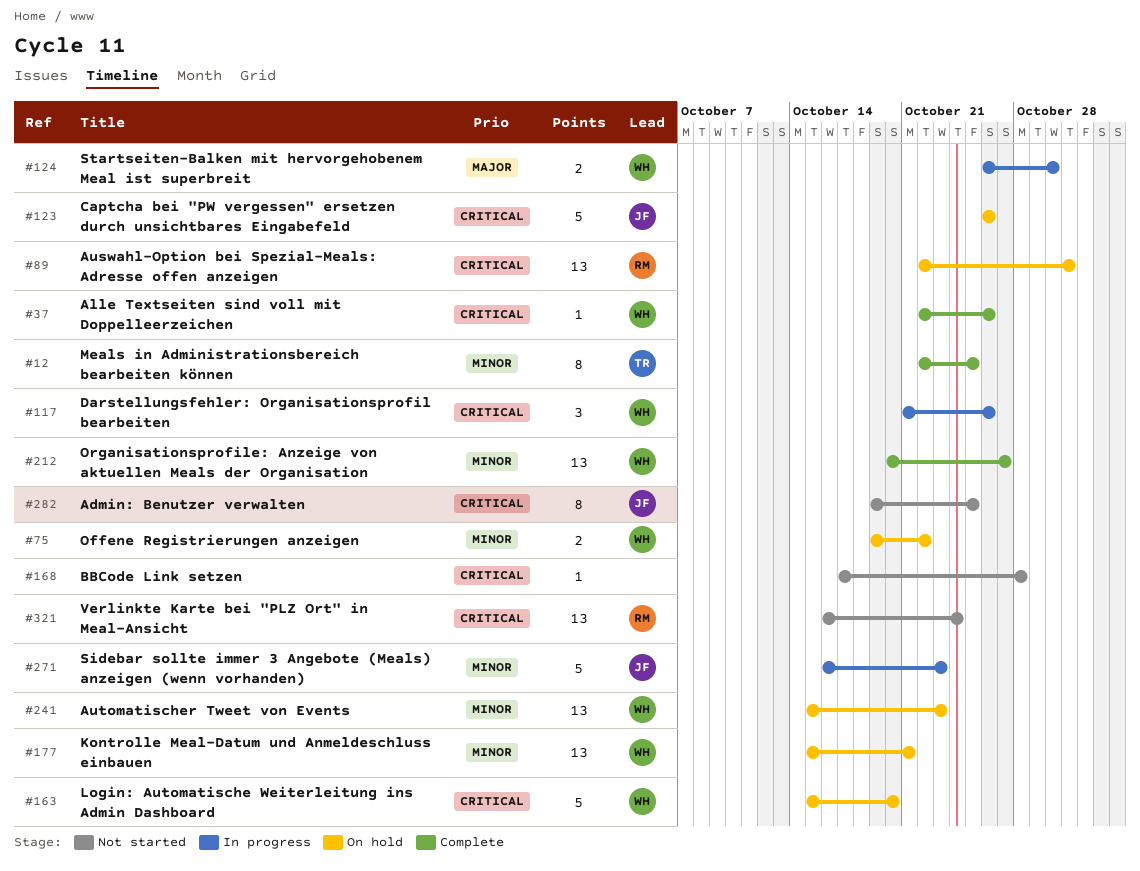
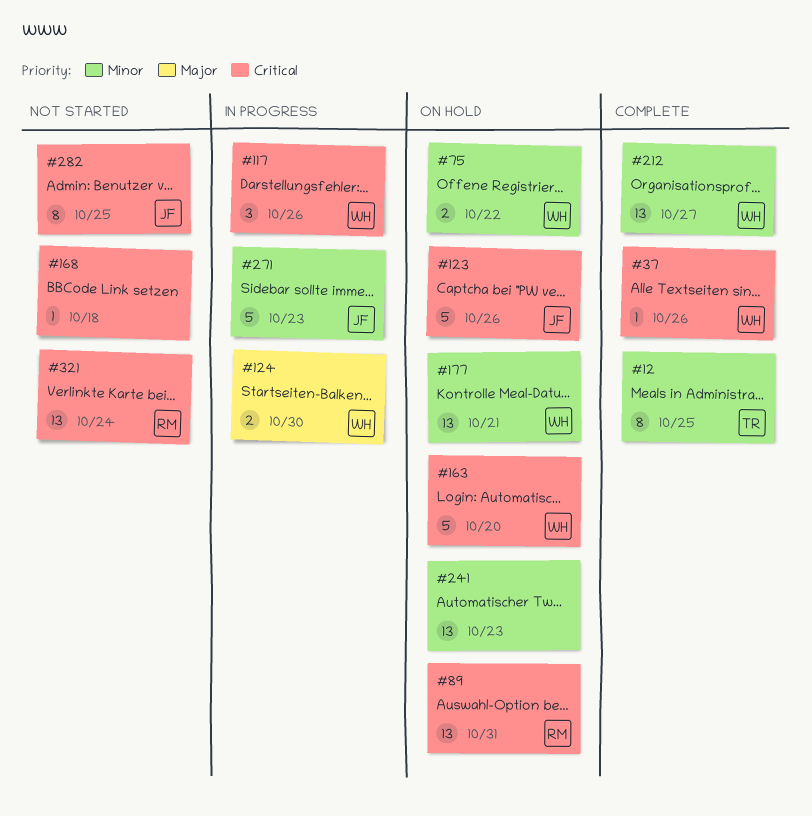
#168, due: Oct 28 -> Oct 18
#241, owner: WH -> none

